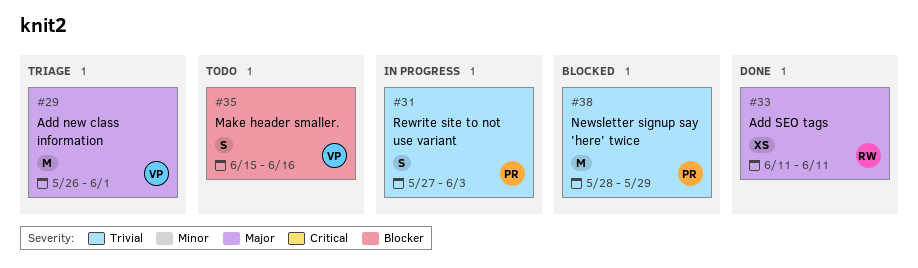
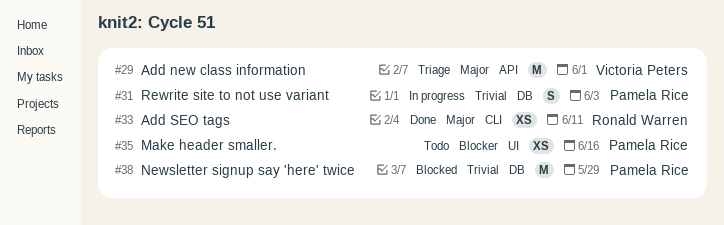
#35, owner: Victoria Peters -> Pamela Rice
#35, estimate: S -> XS

